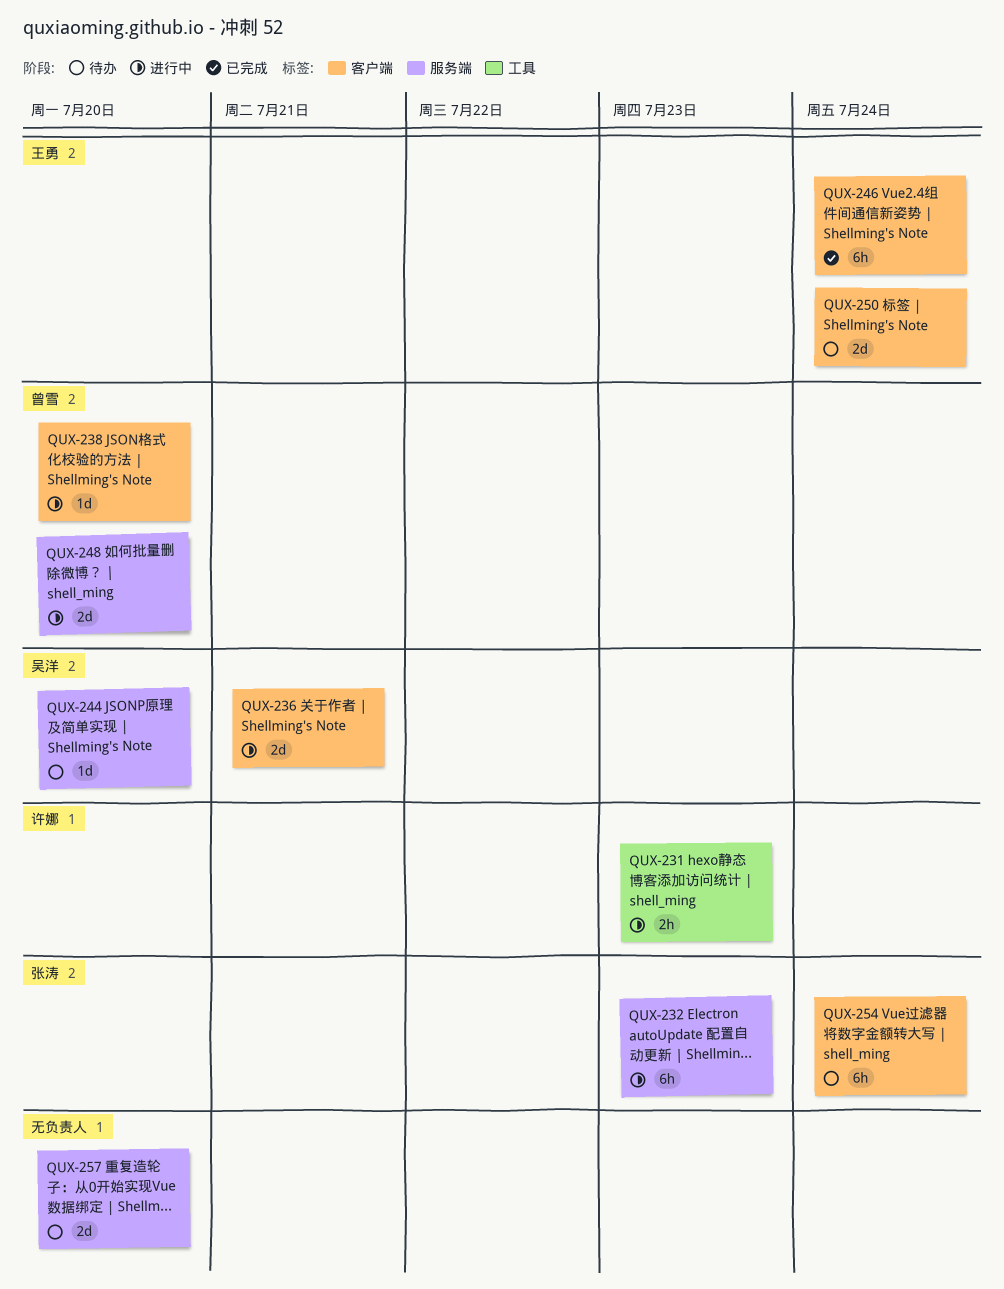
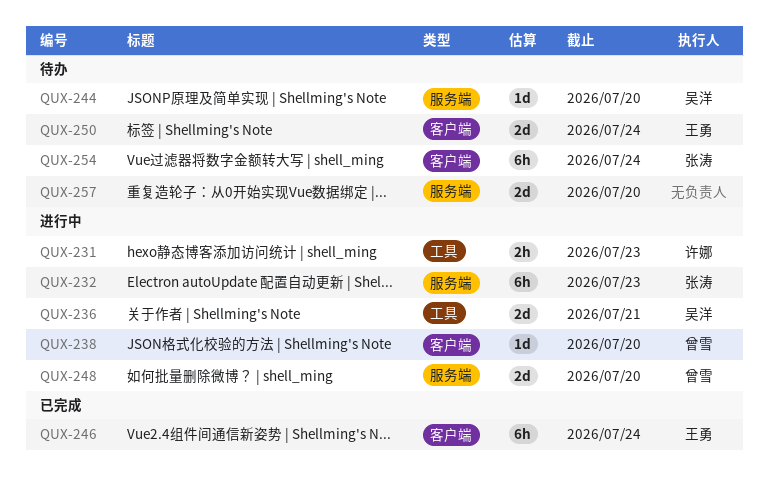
QUX-236, label: 客户端 -> 工具

